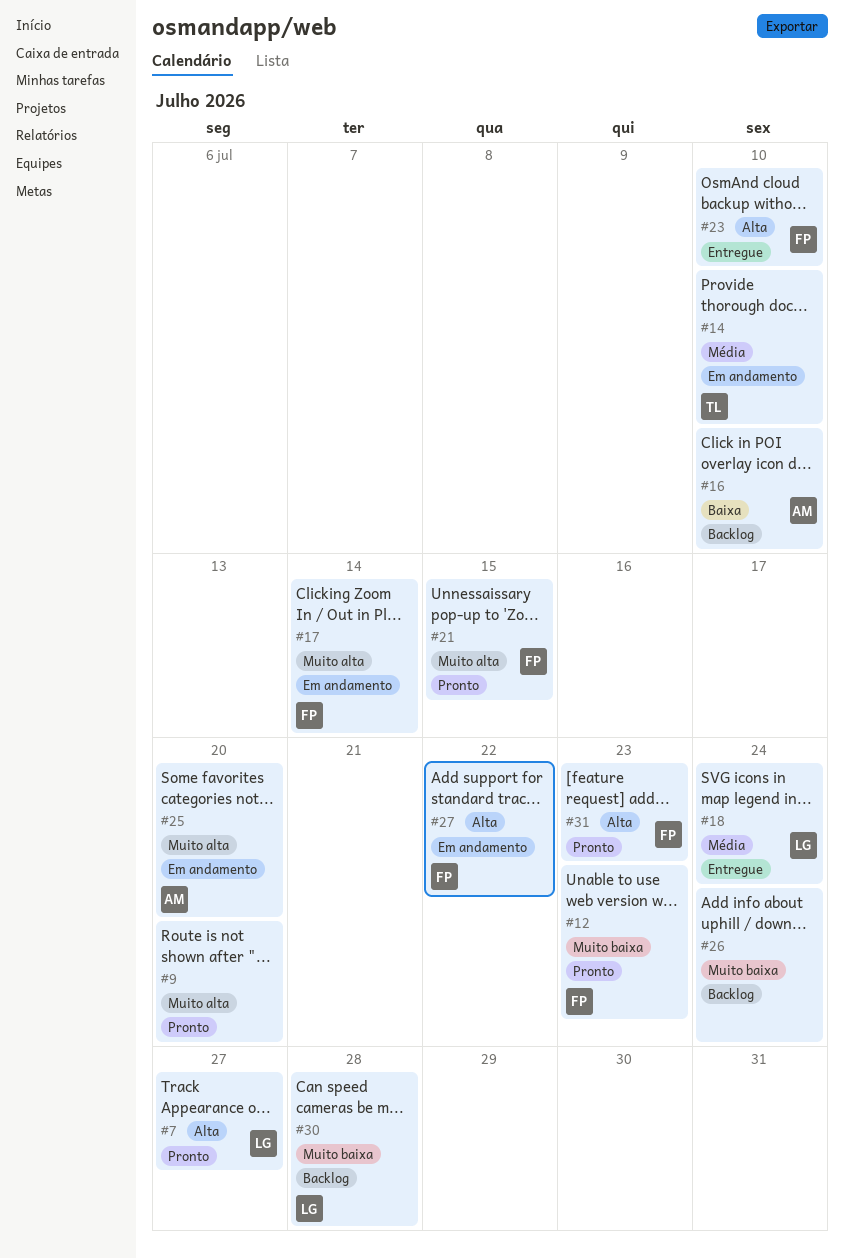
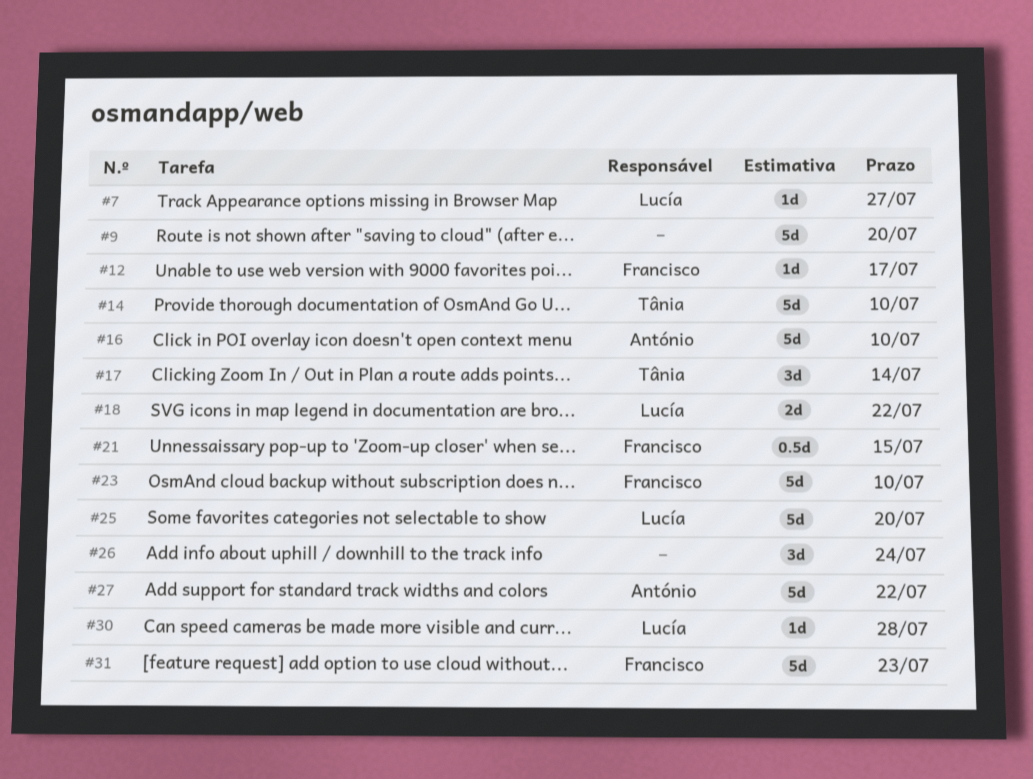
#12, due: Jul 23 -> Jul 17
#17, owner: Francisco -> Tânia
#18, due: Jul 24 -> Jul 22
#25, owner: António -> Lucía
#27, owner: Francisco -> António

